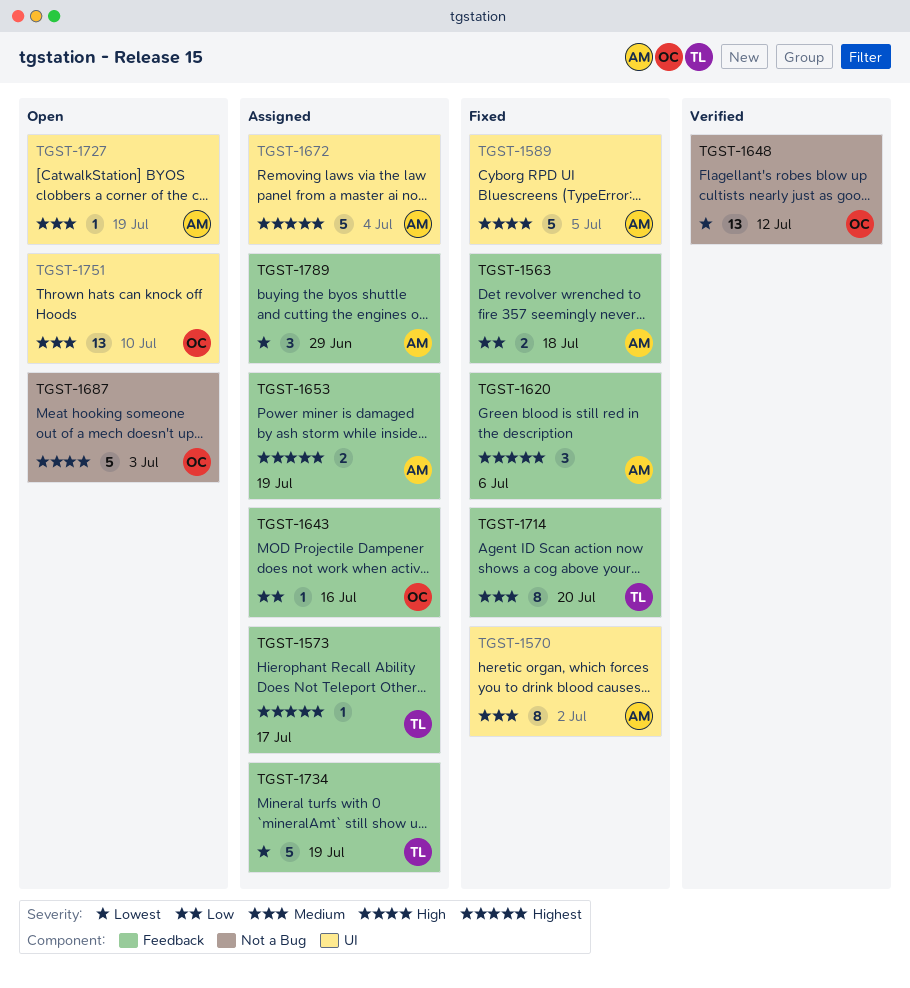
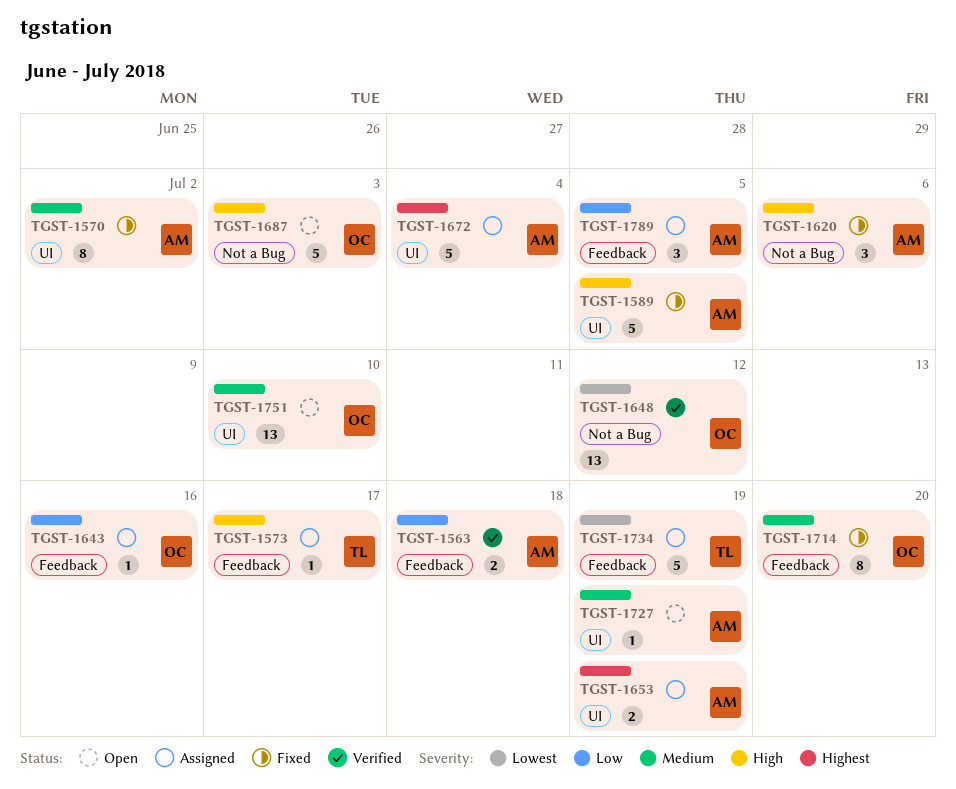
TGST-1563, status: Fixed -> Verified
TGST-1573, priority: Highest -> High
TGST-1620, priority: Highest -> High
TGST-1620, label: Feedback -> Not a Bug
TGST-1653, label: Feedback -> UI
TGST-1714, owner: TL -> OC
TGST-1789, priority: Lowest -> Low
TGST-1789, due: Jun 29 -> Jul 5

